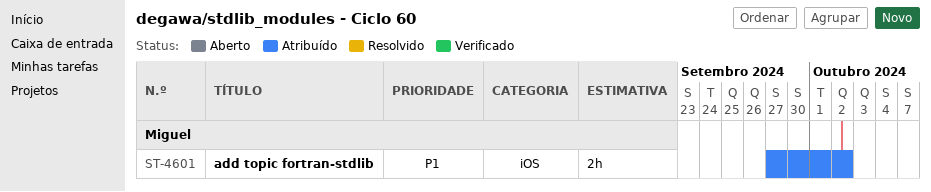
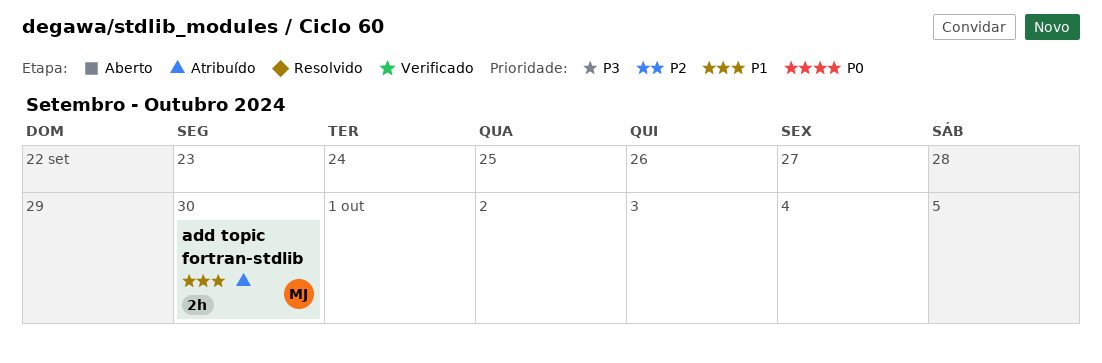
add topic fortran-stdlib, due: Oct 2 -> Sep 30

